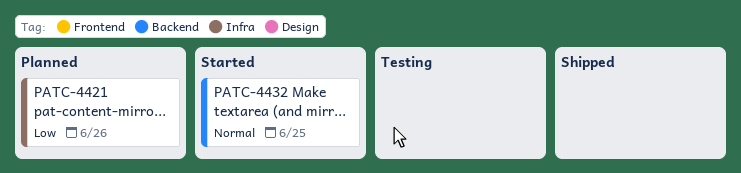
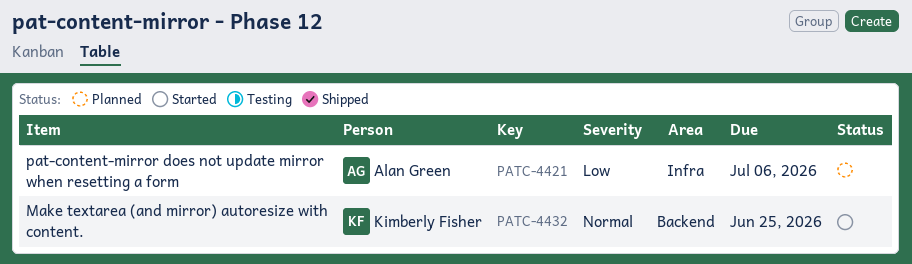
PATC-4421, due: Jun 26 -> Jul 6

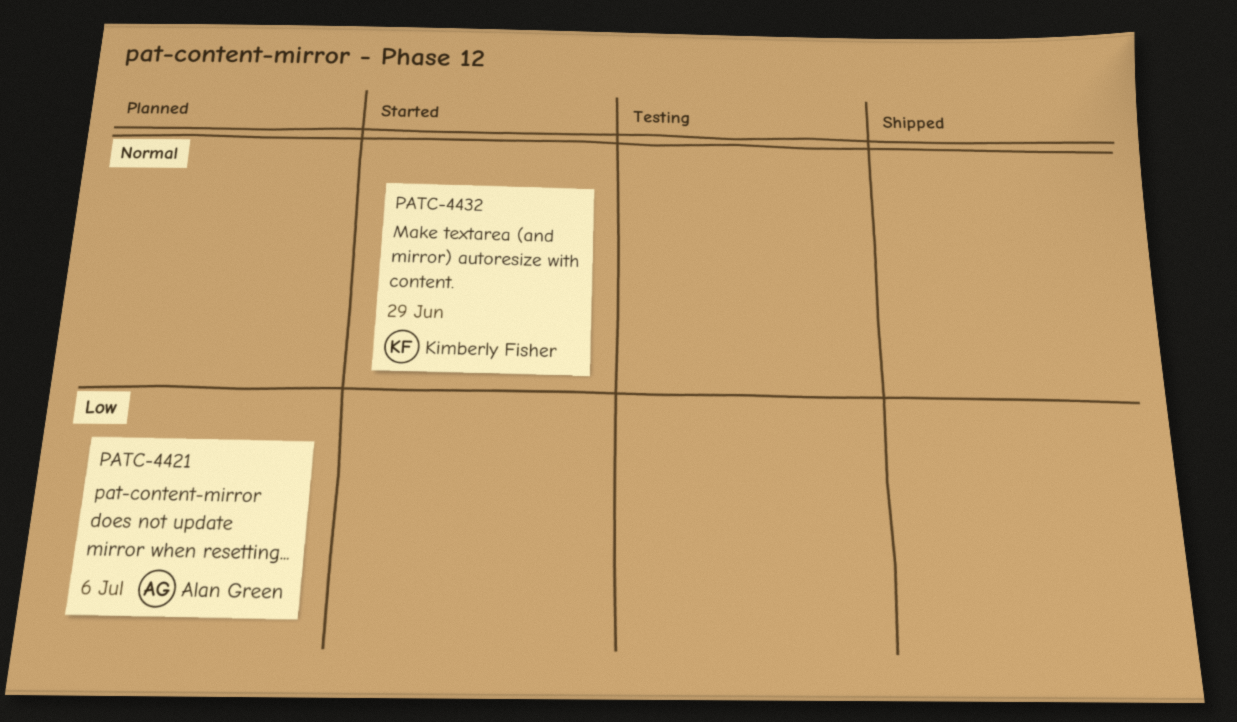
PATC-4432, due: Jun 25 -> Jun 29

